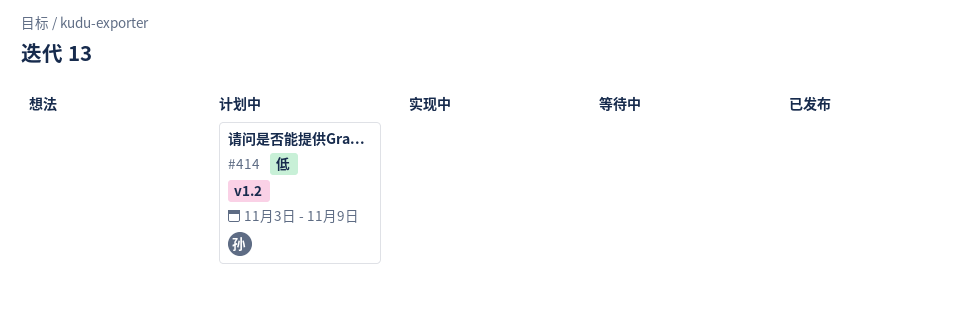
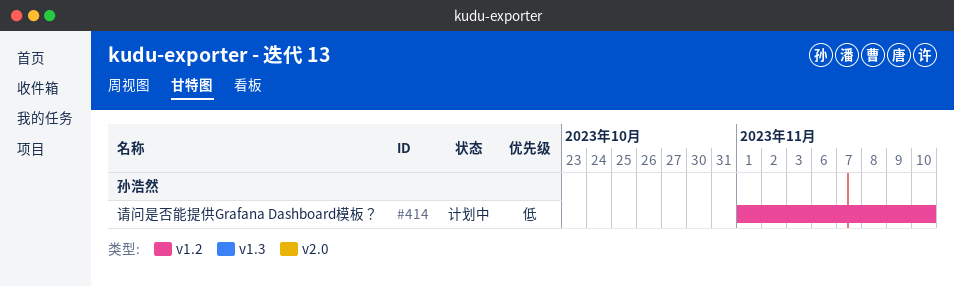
#414, start: Nov 3 -> Nov 1
#414, due: Nov 9 -> Nov 10

